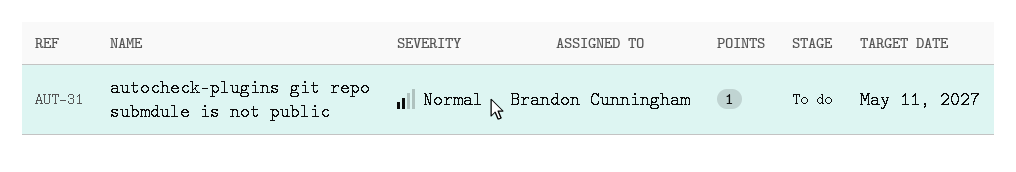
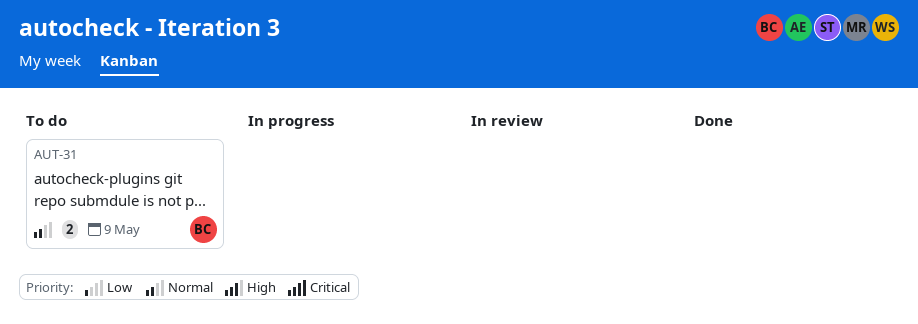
AUT-31, estimate: 1 -> 2
AUT-31, due: May 11 -> May 9

